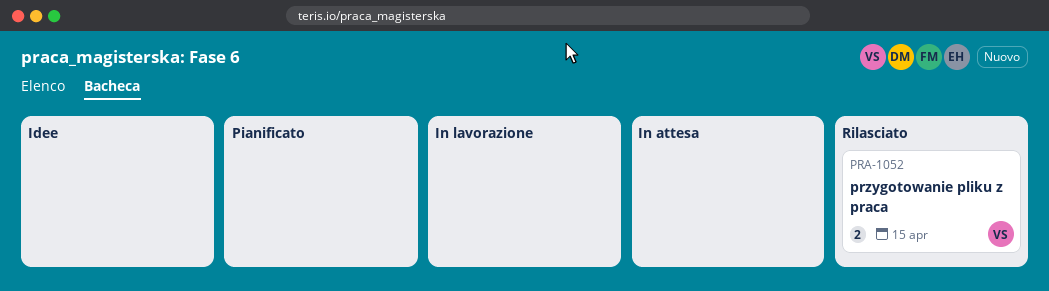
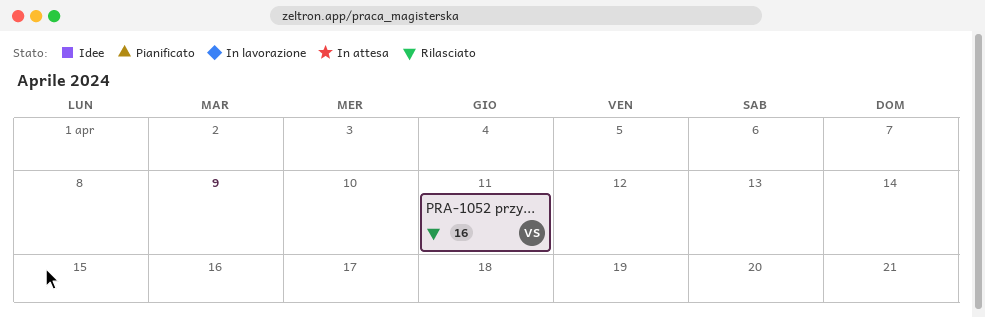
PRA-1052, estimate: 2 -> 16
PRA-1052, due: Apr 15 -> Apr 11

